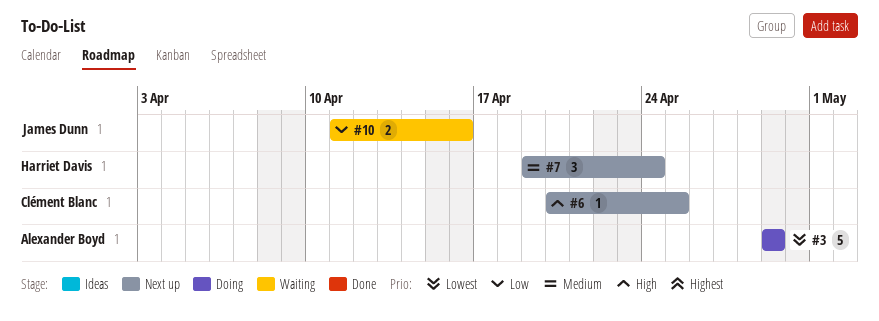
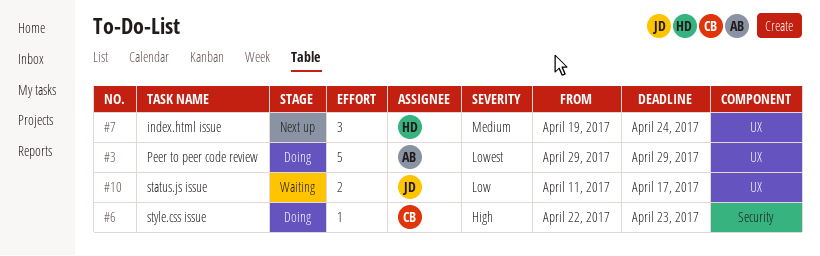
#6, status: Next up -> Doing
#6, start: Apr 20 -> Apr 22
#6, due: Apr 25 -> Apr 23
#10, due: Apr 16 -> Apr 17

